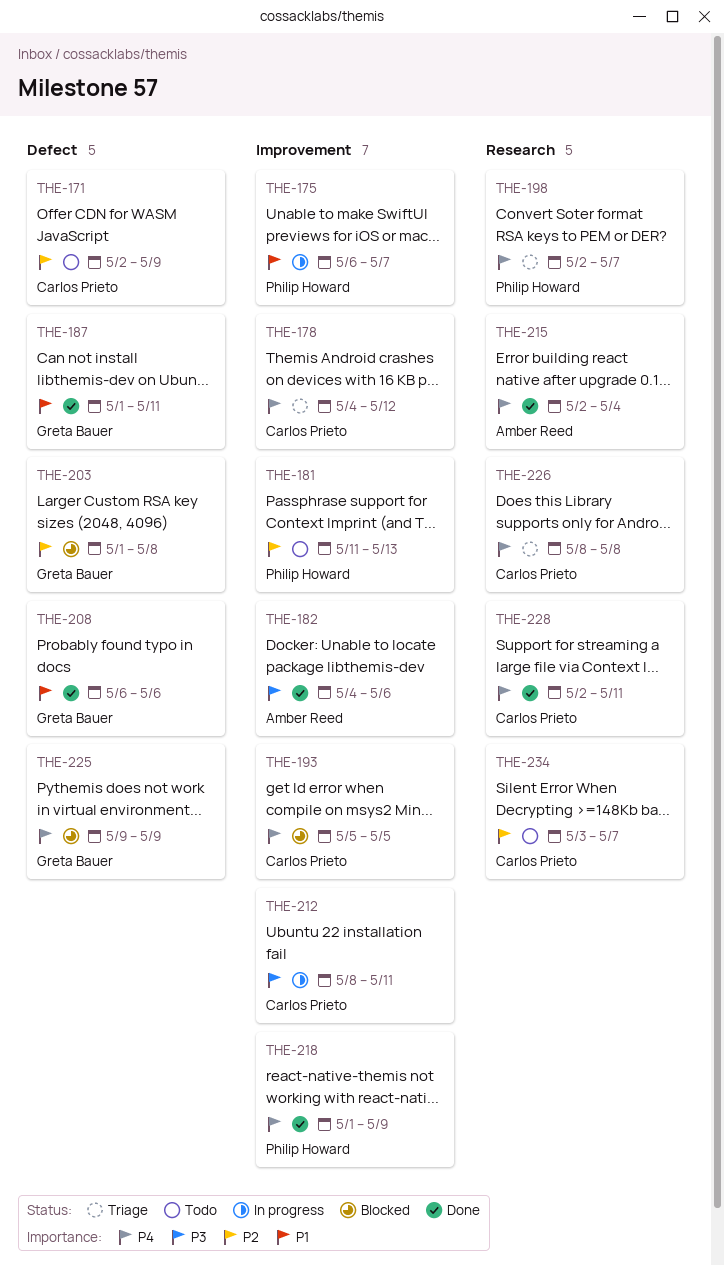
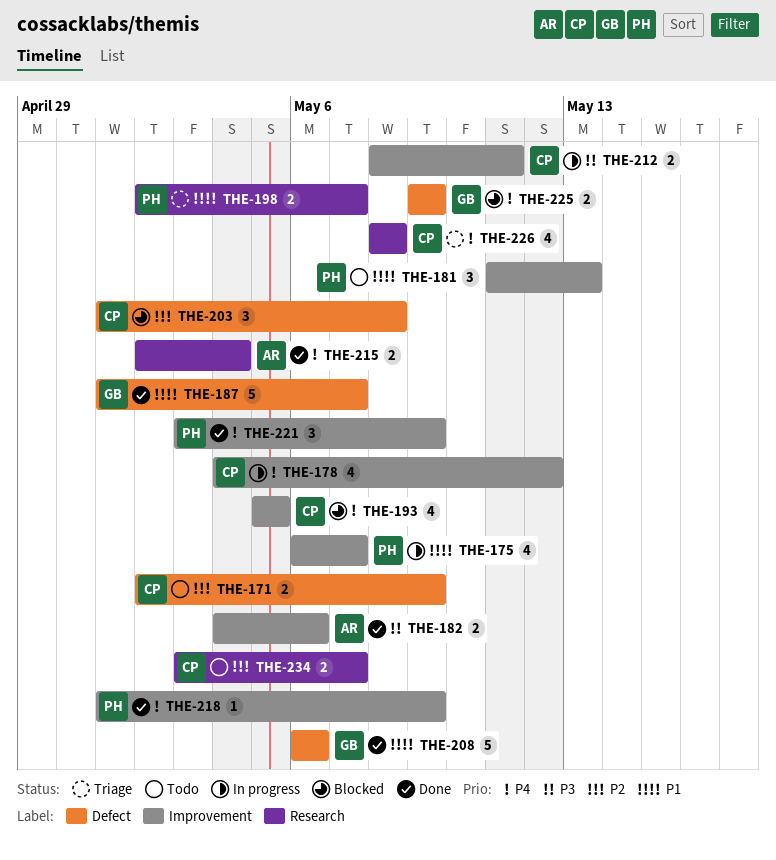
THE-178, status: Triage -> In progress
THE-181, priority: P2 -> P1
THE-187, due: May 11 -> May 7
THE-198, priority: P4 -> P1
THE-203, owner: Greta Bauer -> Carlos Prieto
THE-221: none -> present
THE-228: present -> none

